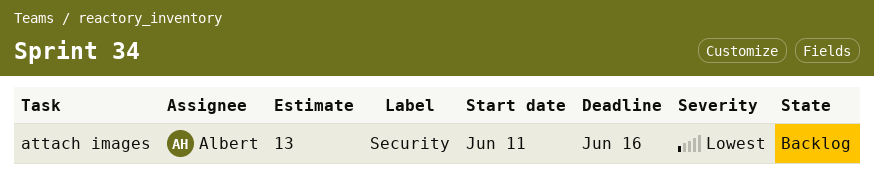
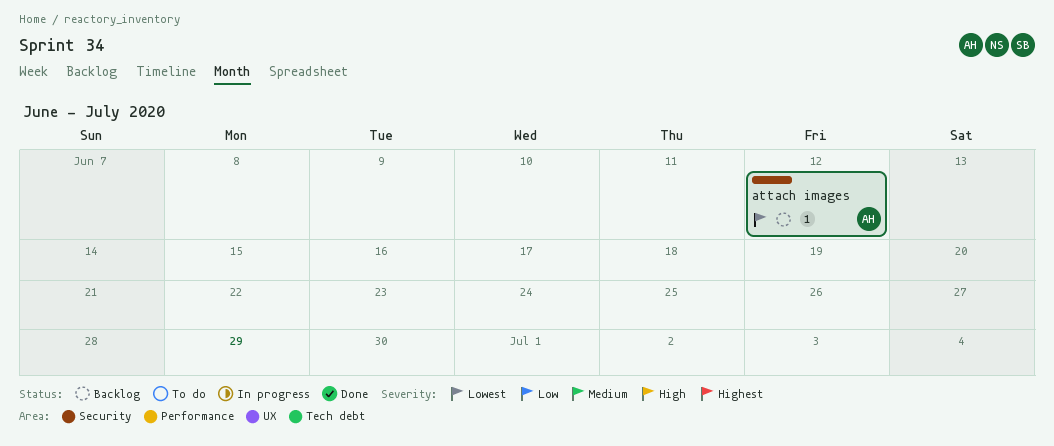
attach images, estimate: 13 -> 1
attach images, due: Jun 16 -> Jun 12

